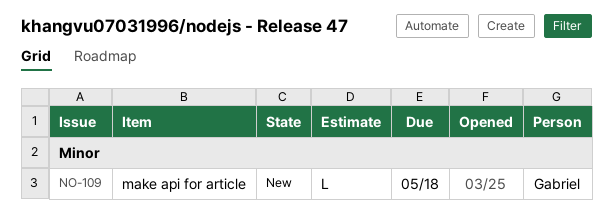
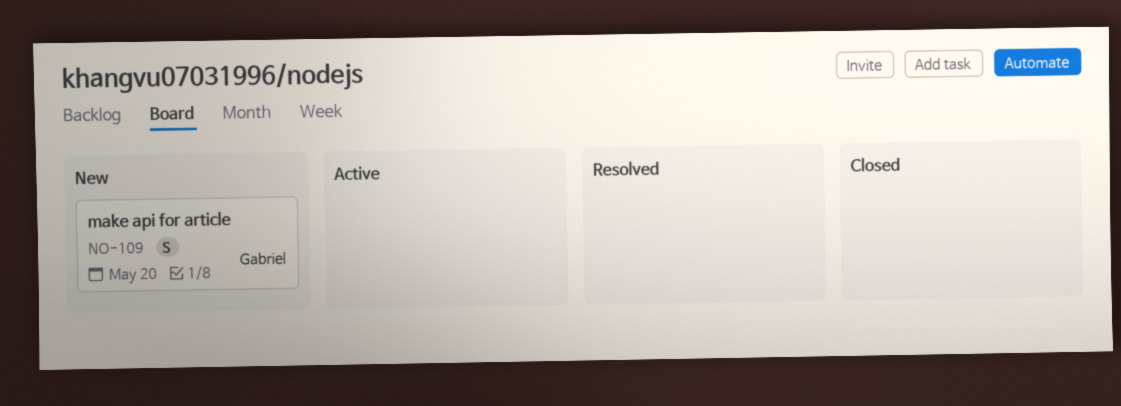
NO-109, estimate: L -> S
NO-109, due: May 18 -> May 20

